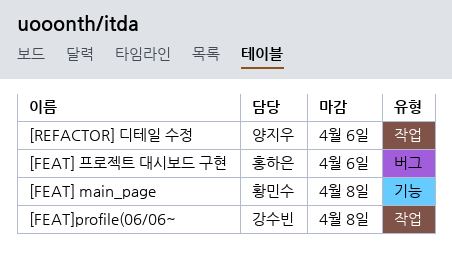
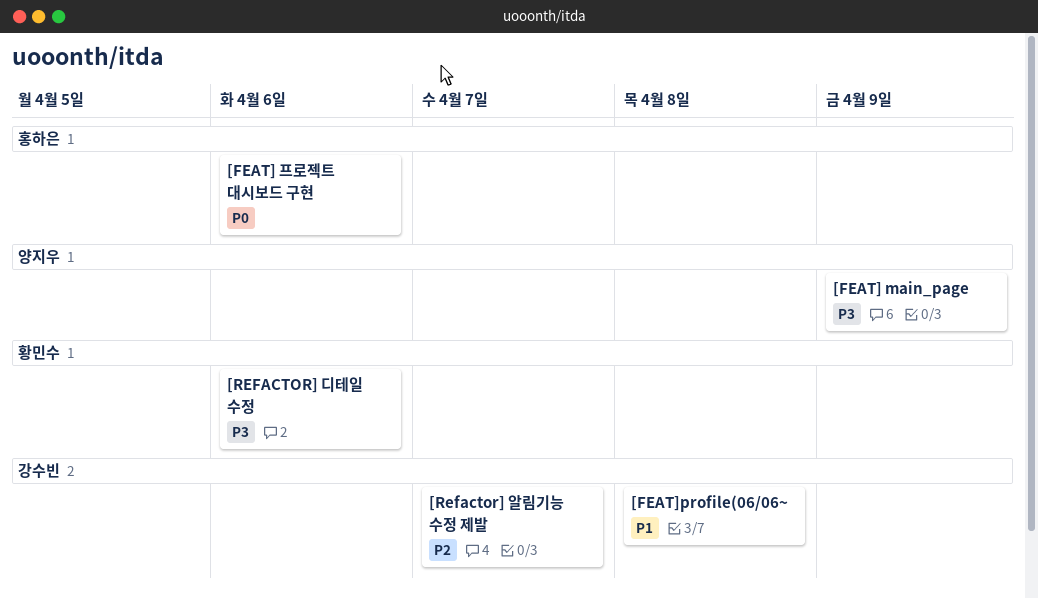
[FEAT] main_page, owner: 황민수 -> 양지우
[FEAT] main_page, due: Apr 8 -> Apr 9
[REFACTOR] 디테일 수정, owner: 양지우 -> 황민수
[Refactor] 알림기능 수정 제발: none -> present

